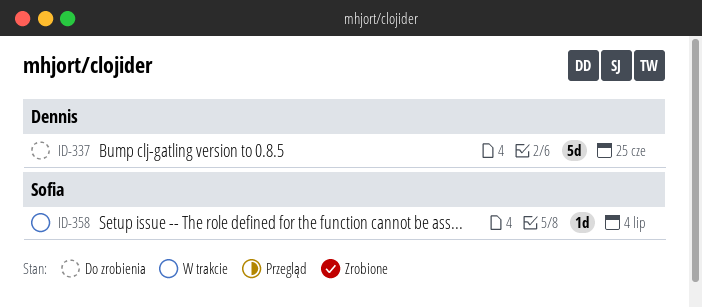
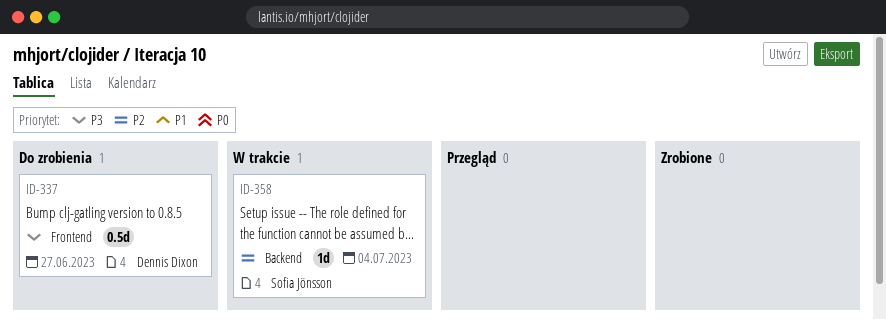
ID-337, estimate: 5d -> 0.5d
ID-337, due: Jun 25 -> Jun 27

